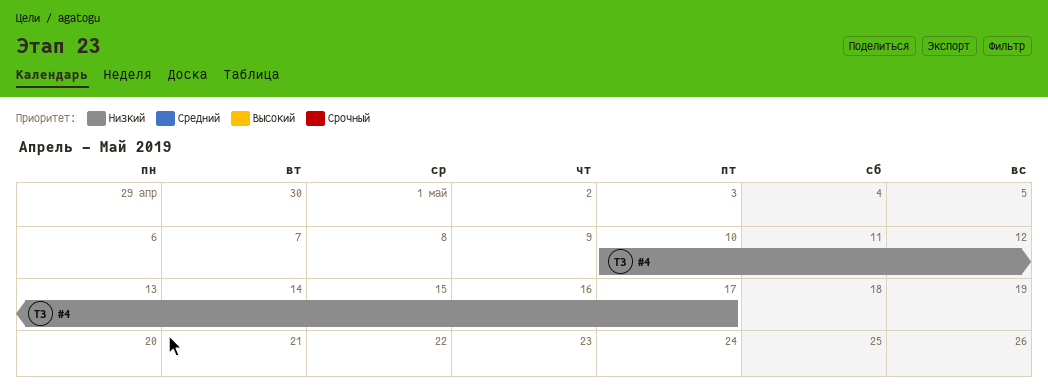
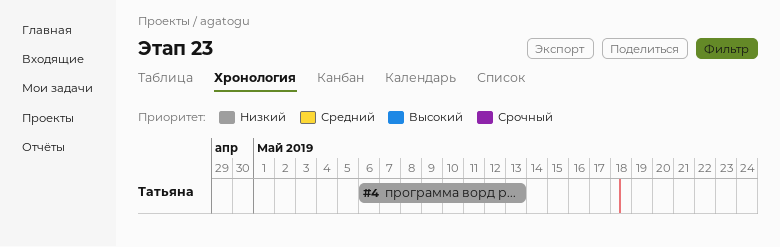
#4, start: May 10 -> May 6
#4, due: May 17 -> May 13

